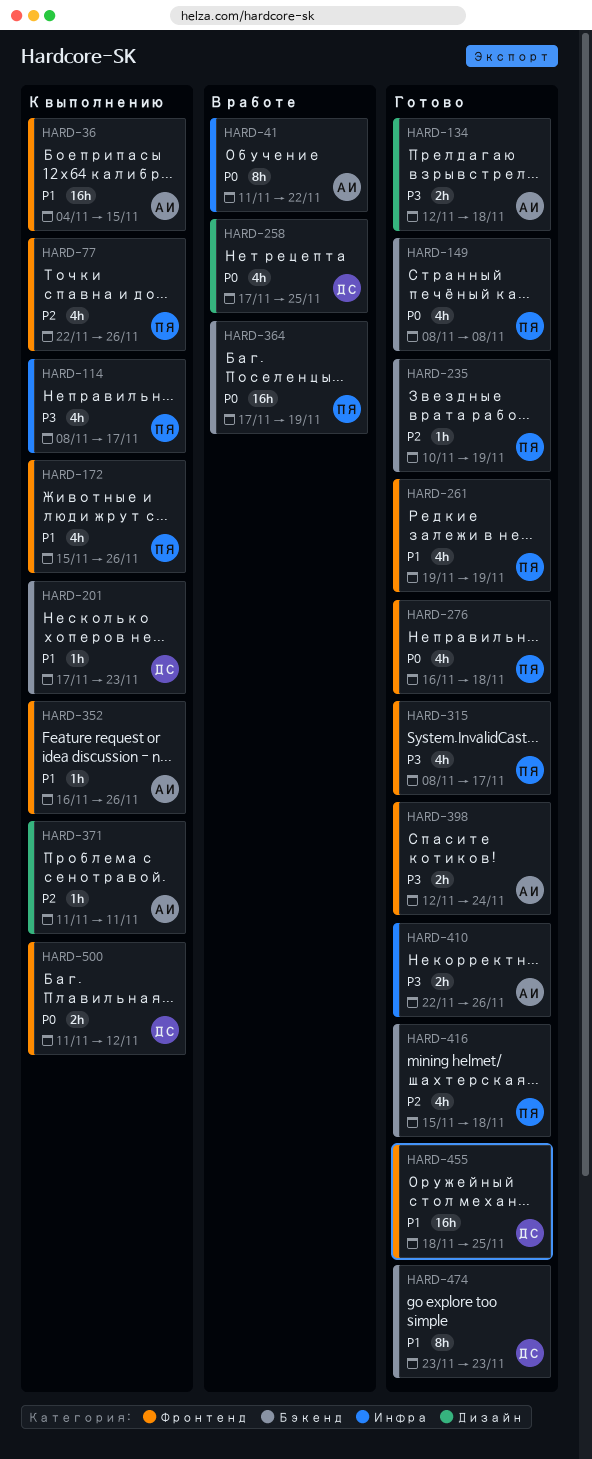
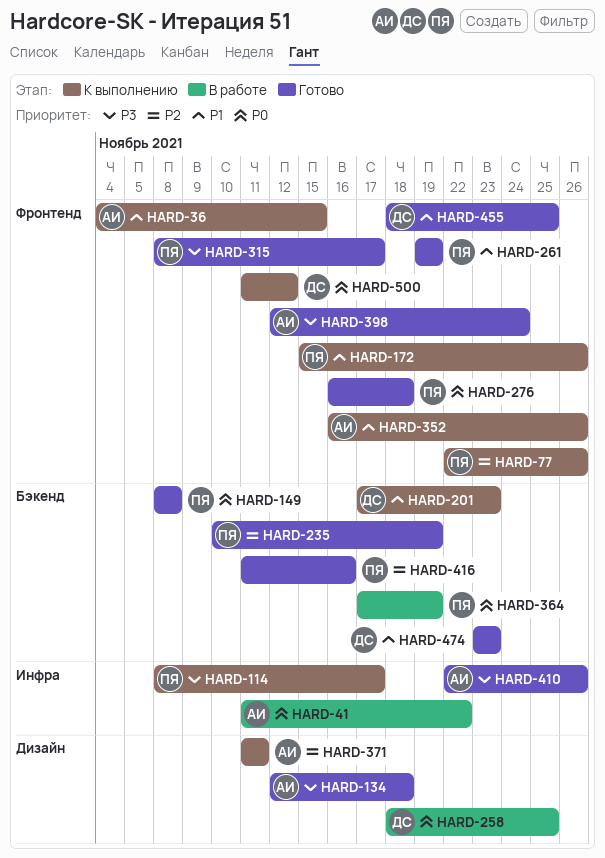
HARD-258, start: Nov 17 -> Nov 18
HARD-416, start: Nov 15 -> Nov 11
HARD-416, due: Nov 18 -> Nov 16

